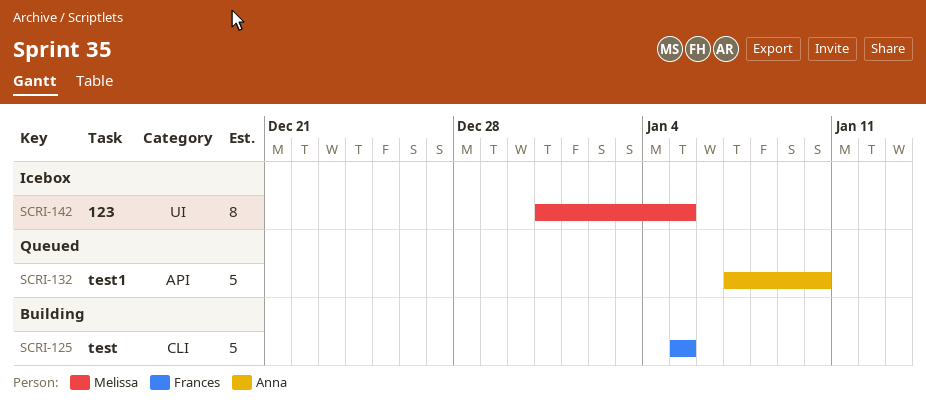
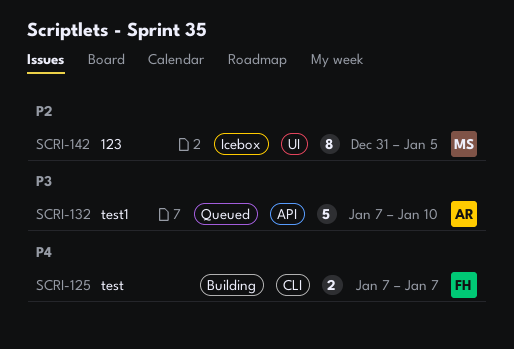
SCRI-125, estimate: 5 -> 2
SCRI-125, start: Jan 5 -> Jan 7
SCRI-125, due: Jan 5 -> Jan 7

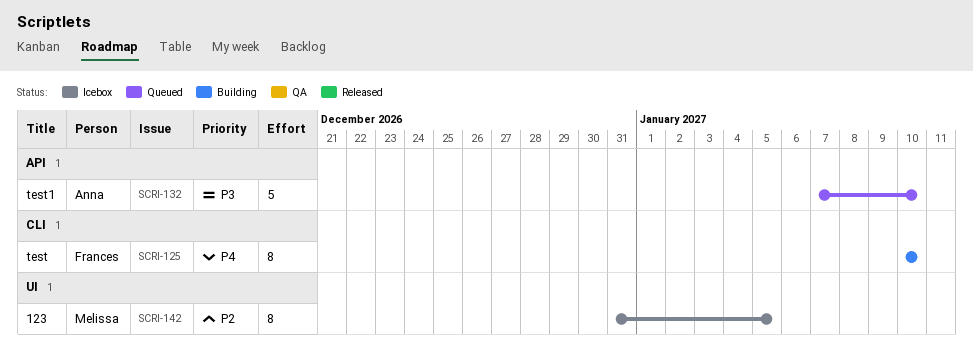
SCRI-125, estimate: 2 -> 8
SCRI-125, start: Jan 7 -> Jan 10
SCRI-125, due: Jan 7 -> Jan 10

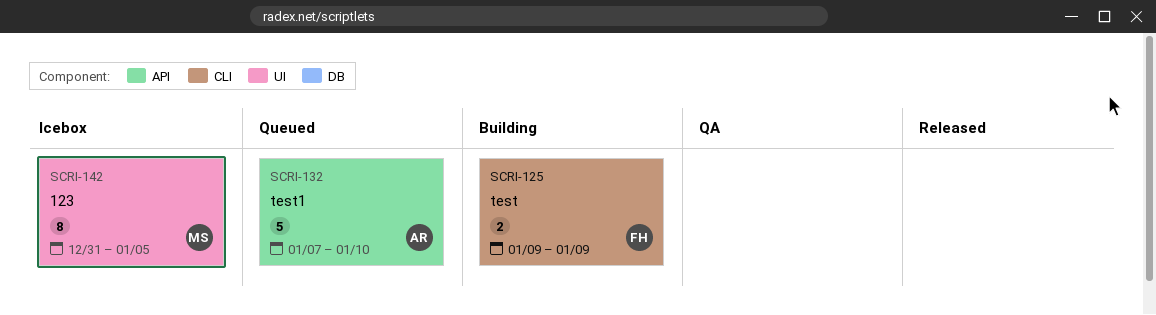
SCRI-125, estimate: 8 -> 2
SCRI-125, start: Jan 10 -> Jan 9
SCRI-125, due: Jan 10 -> Jan 9

